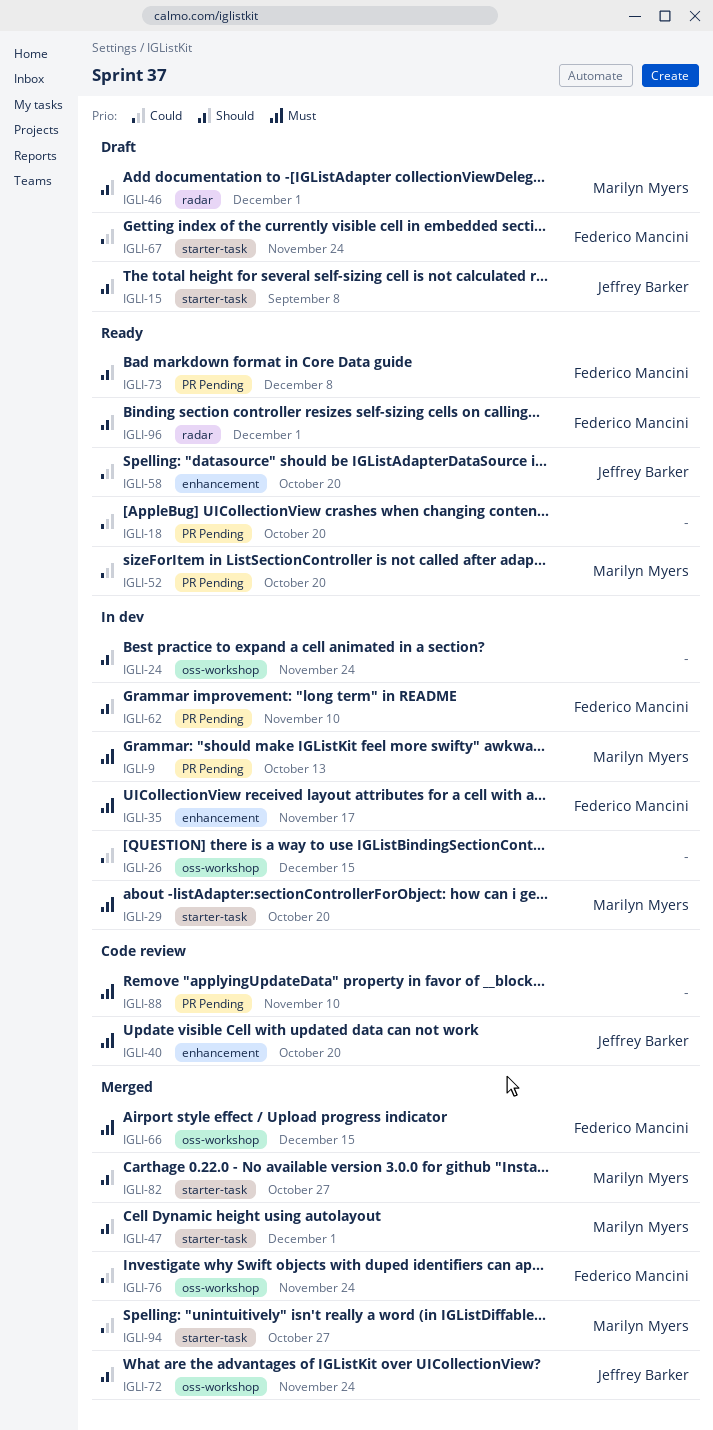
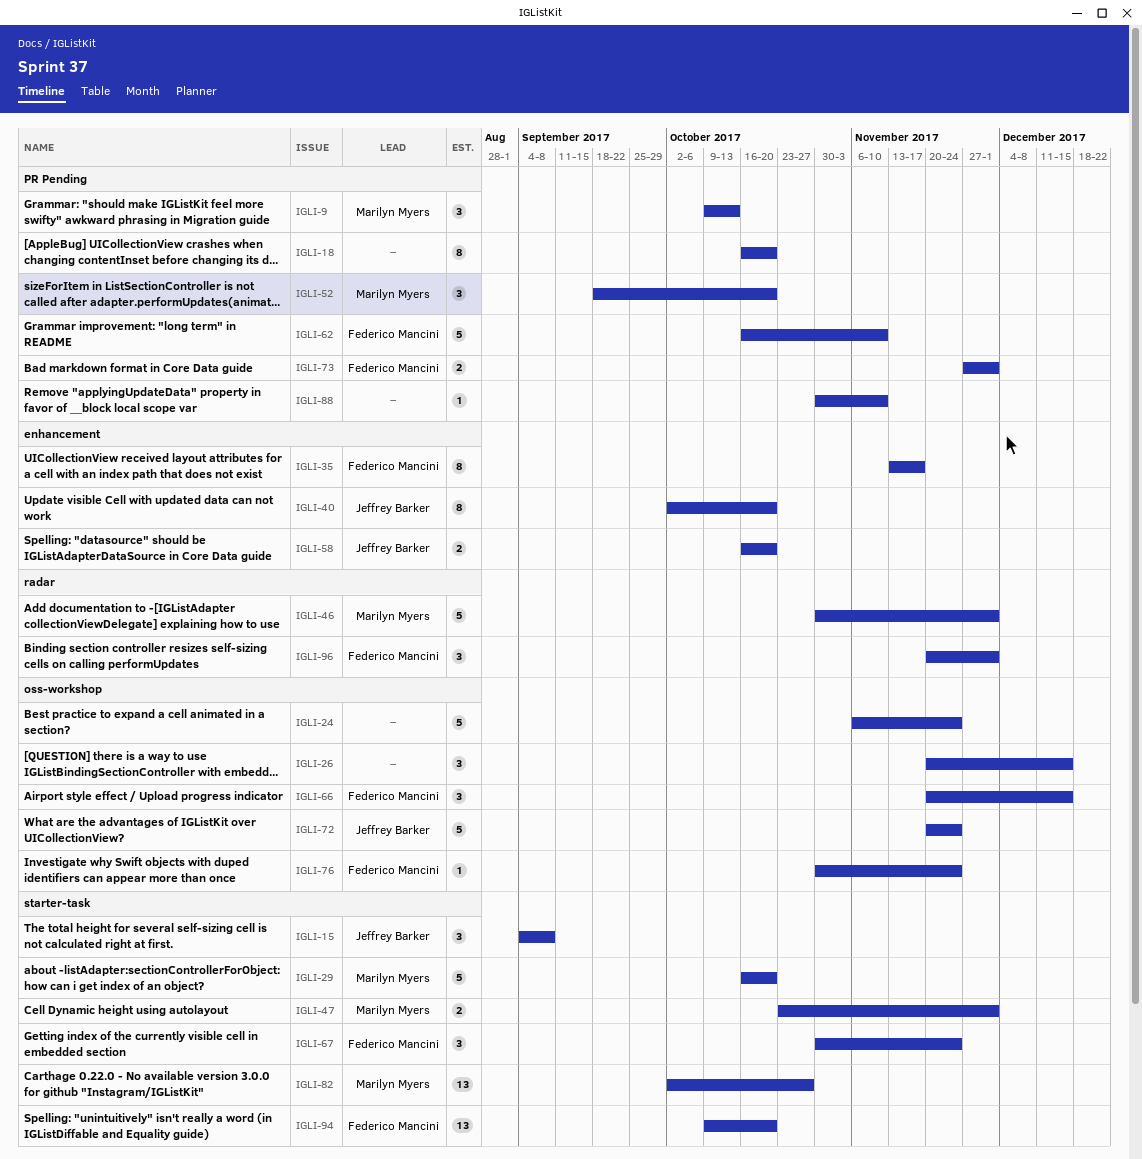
IGLI-73, due: Dec 8 -> Dec 1
IGLI-94, owner: Marilyn Myers -> Federico Mancini
IGLI-94, due: Oct 27 -> Oct 20

